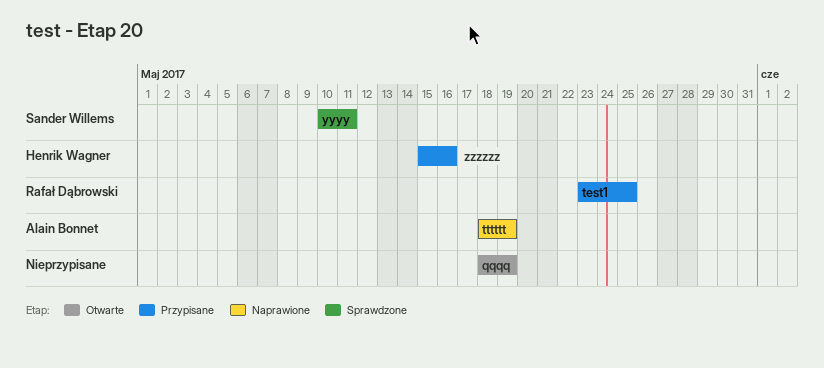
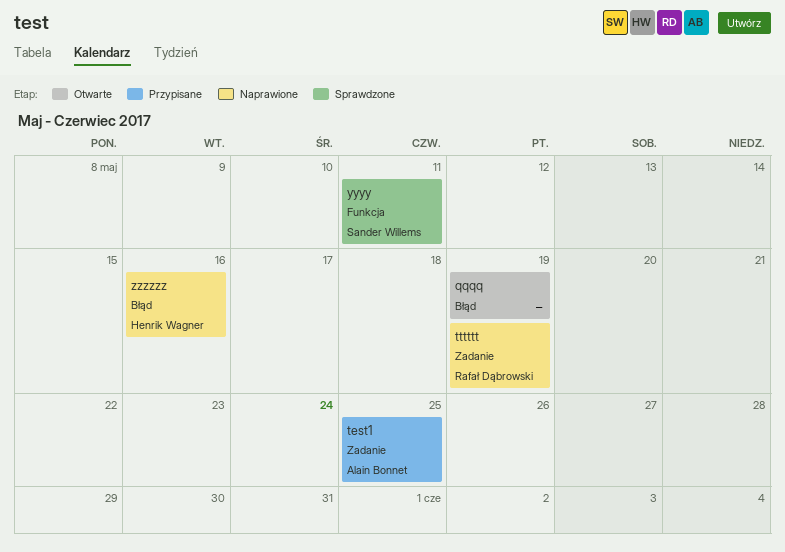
test1, owner: Rafał Dąbrowski -> Alain Bonnet
tttttt, owner: Alain Bonnet -> Rafał Dąbrowski
zzzzzz, status: Przypisane -> Naprawione

